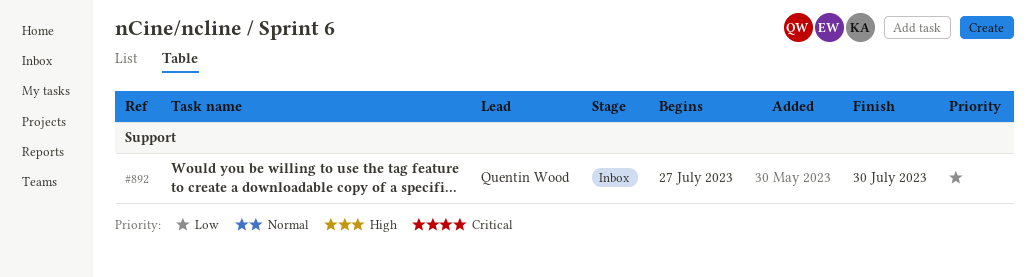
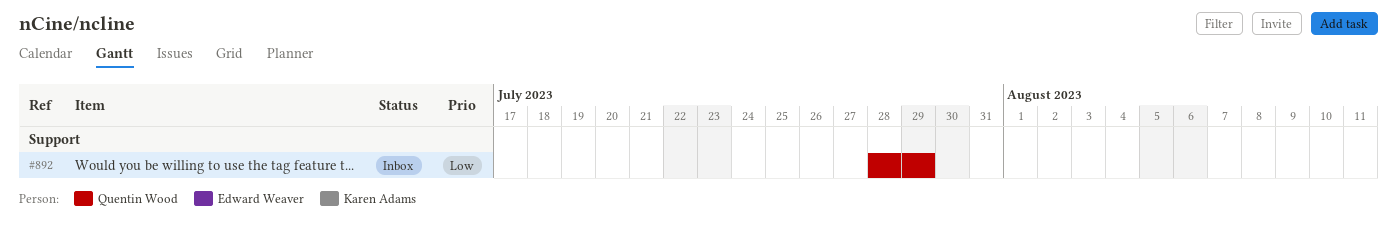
#892, start: Jul 27 -> Jul 28
#892, due: Jul 30 -> Jul 29

